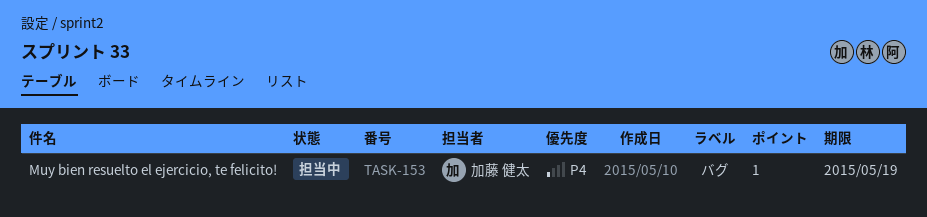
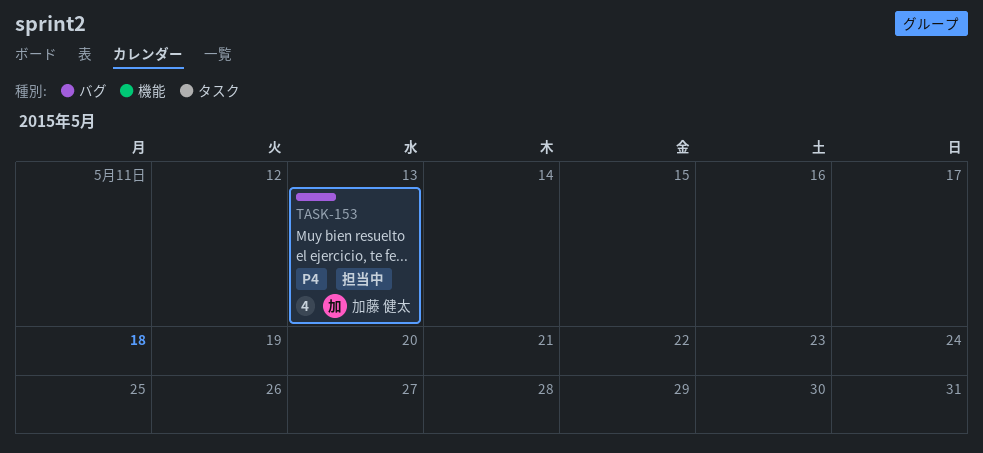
TASK-153, estimate: 1 -> 4
TASK-153, due: May 19 -> May 13

